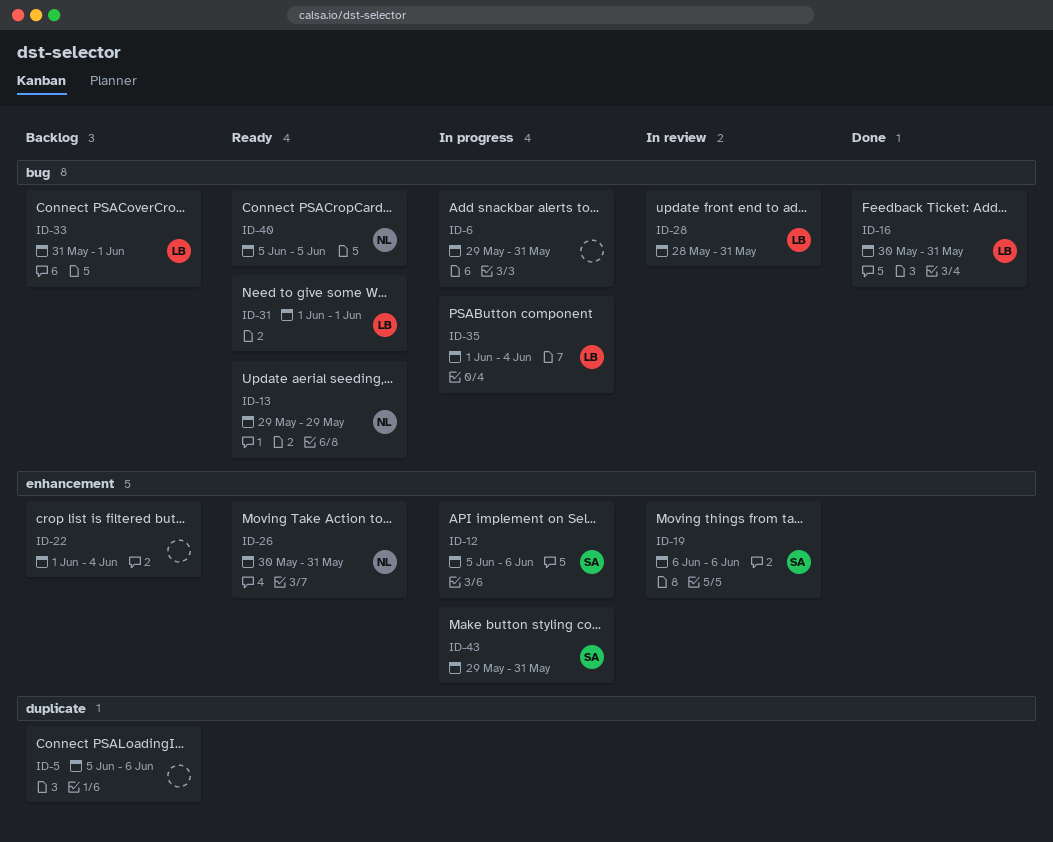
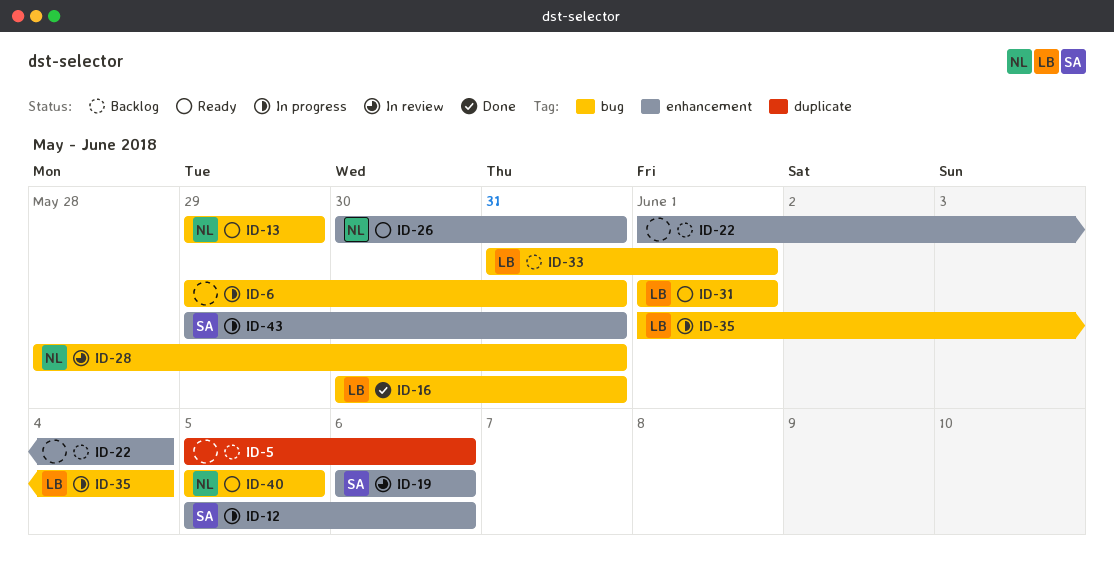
ID-28, owner: LB -> NL

